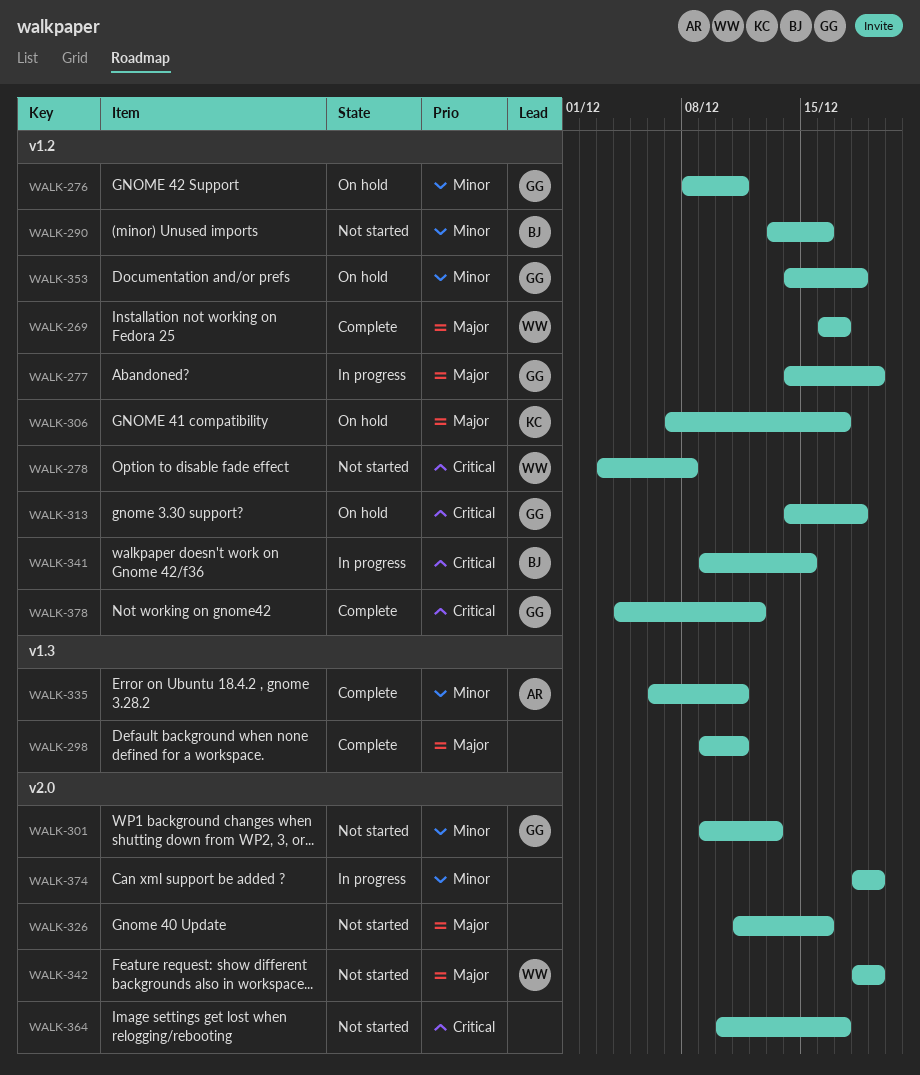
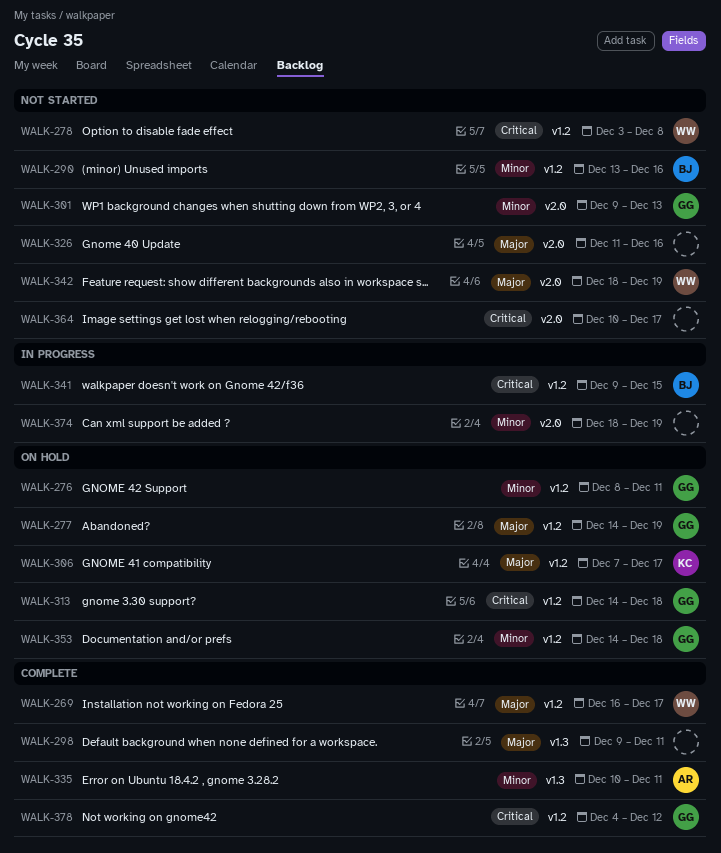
WALK-277, status: In progress -> On hold
WALK-335, start: Dec 6 -> Dec 10

